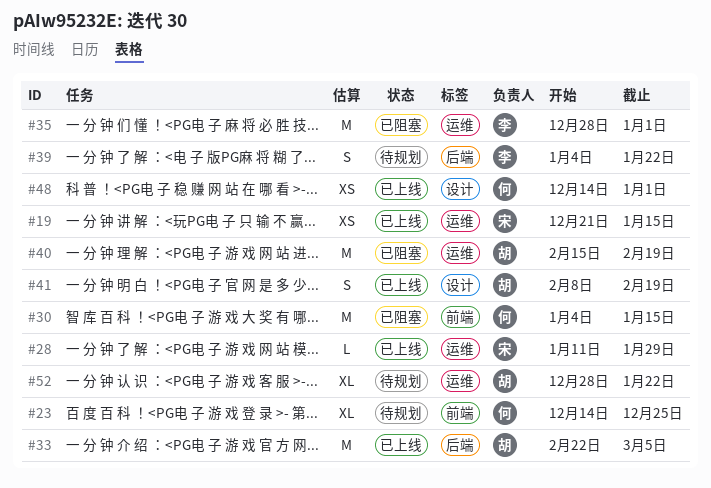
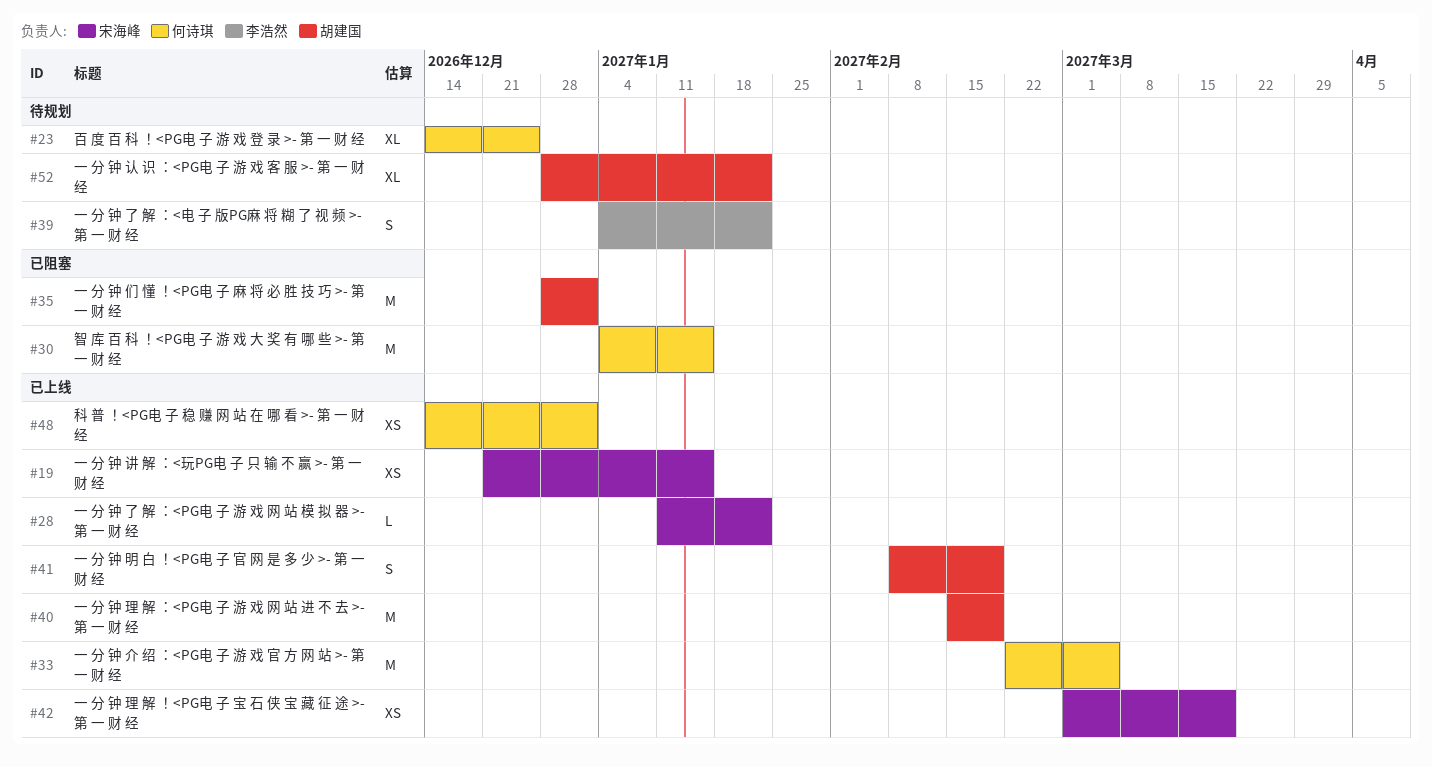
#28, due: Jan 29 -> Jan 22
#33, owner: 胡建国 -> 何诗琪
#35, owner: 李浩然 -> 胡建国
#40, status: 已阻塞 -> 已上线
#42: none -> present

